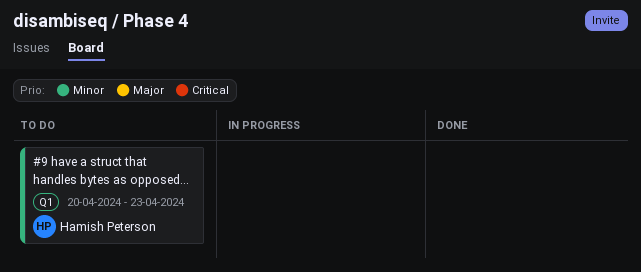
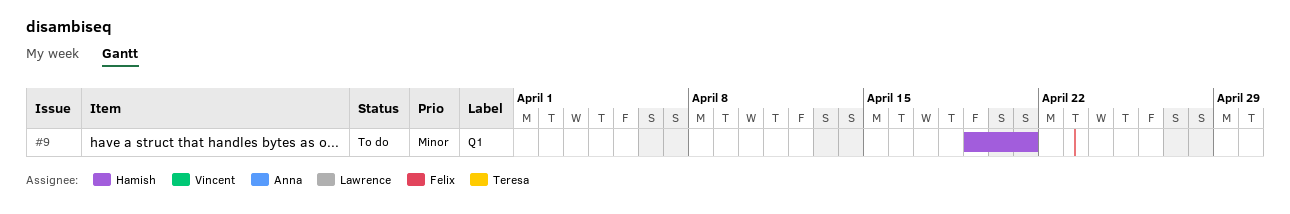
#9, start: Apr 20 -> Apr 19
#9, due: Apr 23 -> Apr 21

